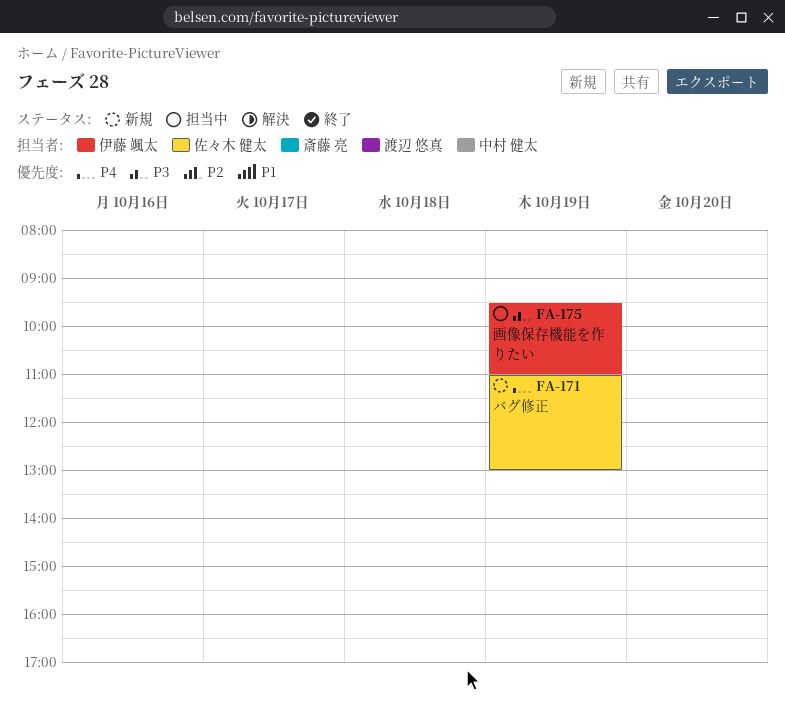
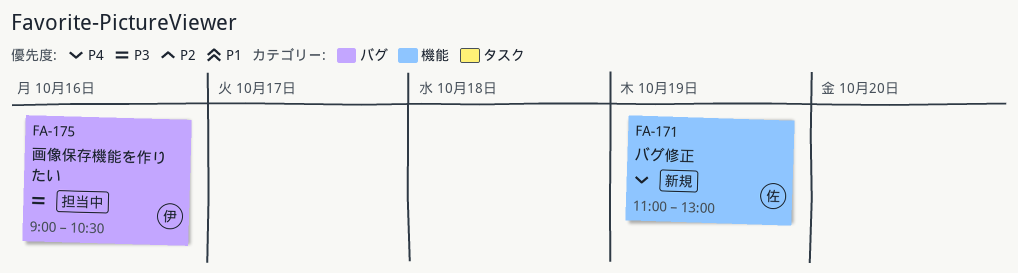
FA-175, day: Oct 19 -> Oct 16
FA-175, begins: 09:30 -> 09:00
FA-175, ends: 11:00 -> 10:30

